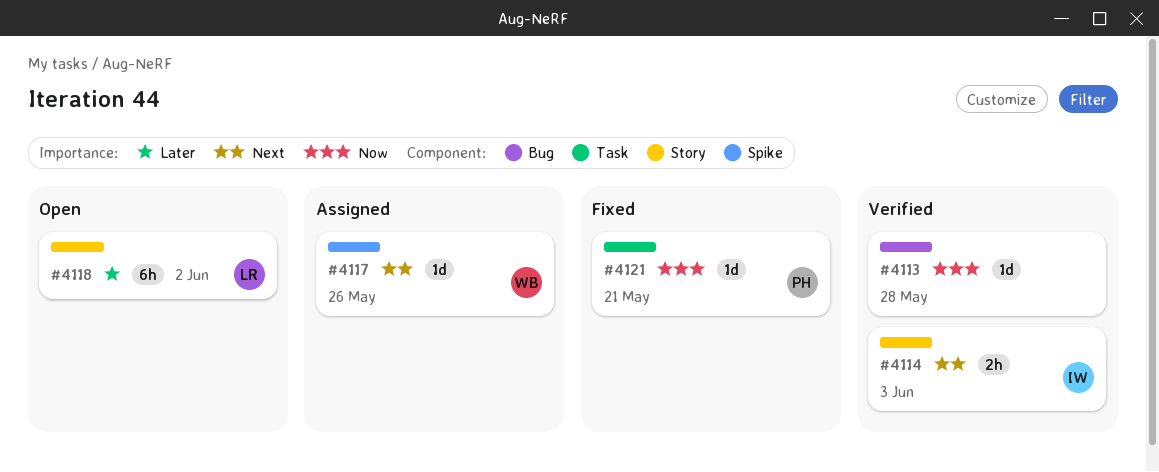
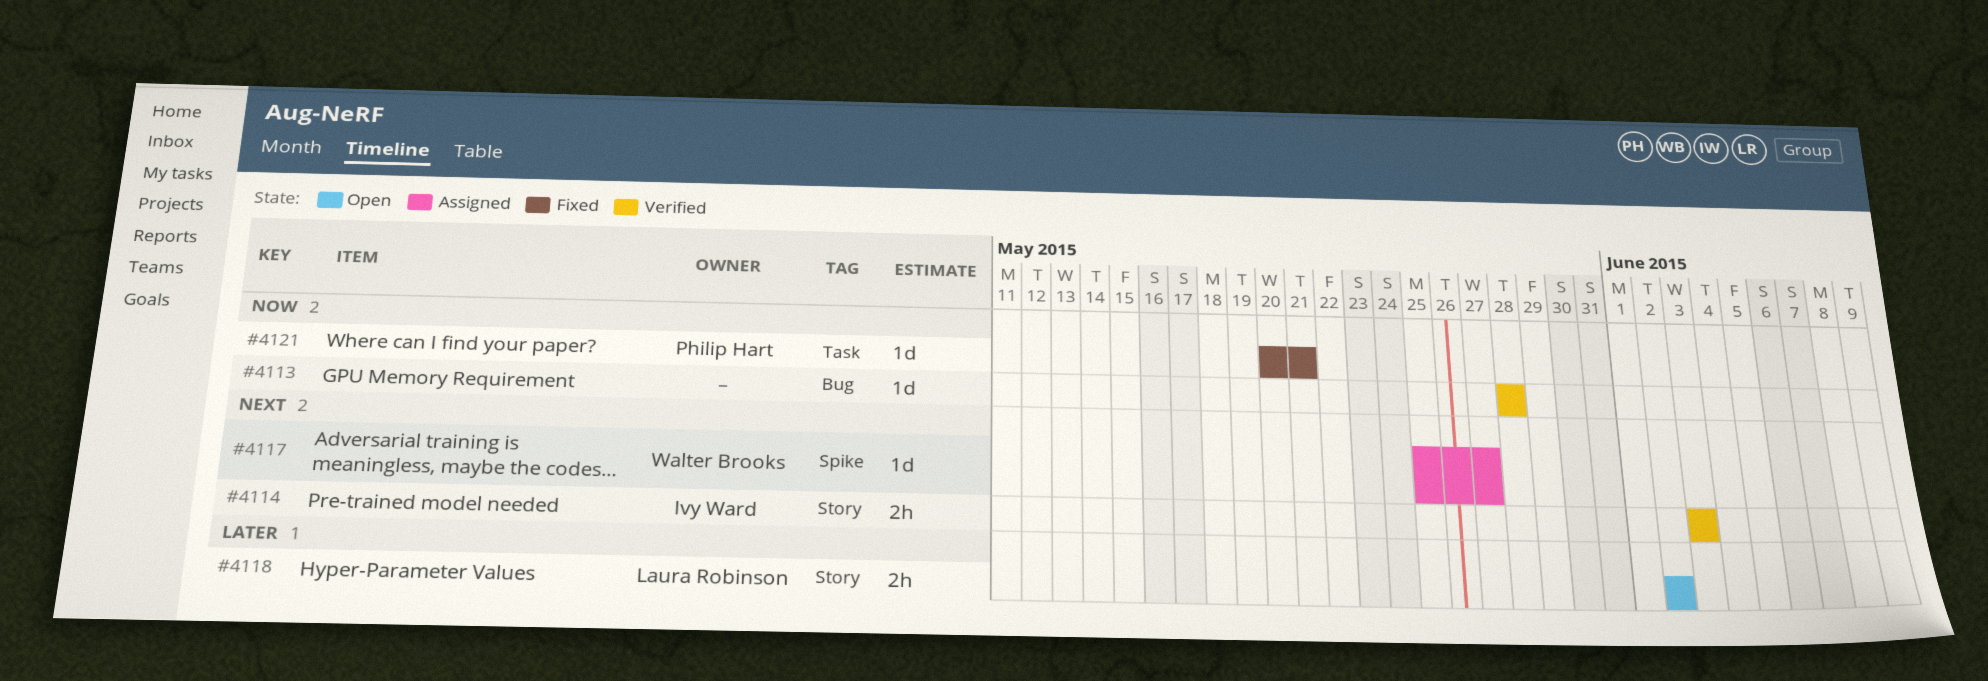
#4117, due: May 26 -> May 27
#4118, estimate: 6h -> 2h

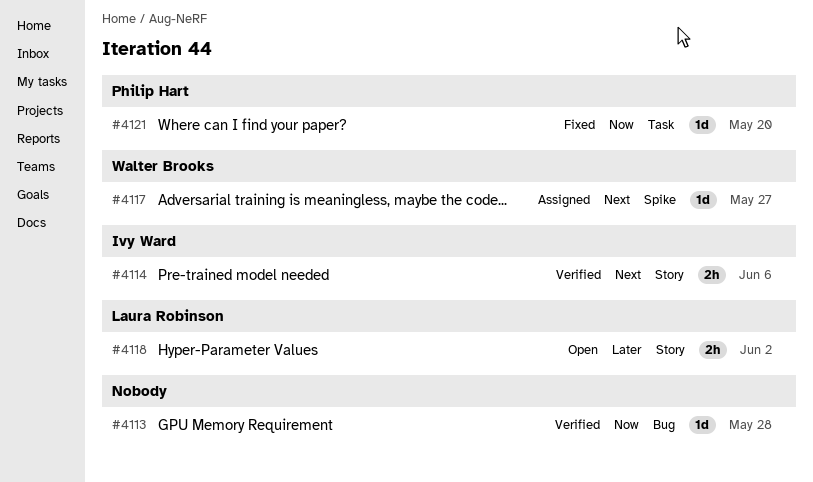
#4114, due: Jun 3 -> Jun 6
#4121, due: May 21 -> May 20

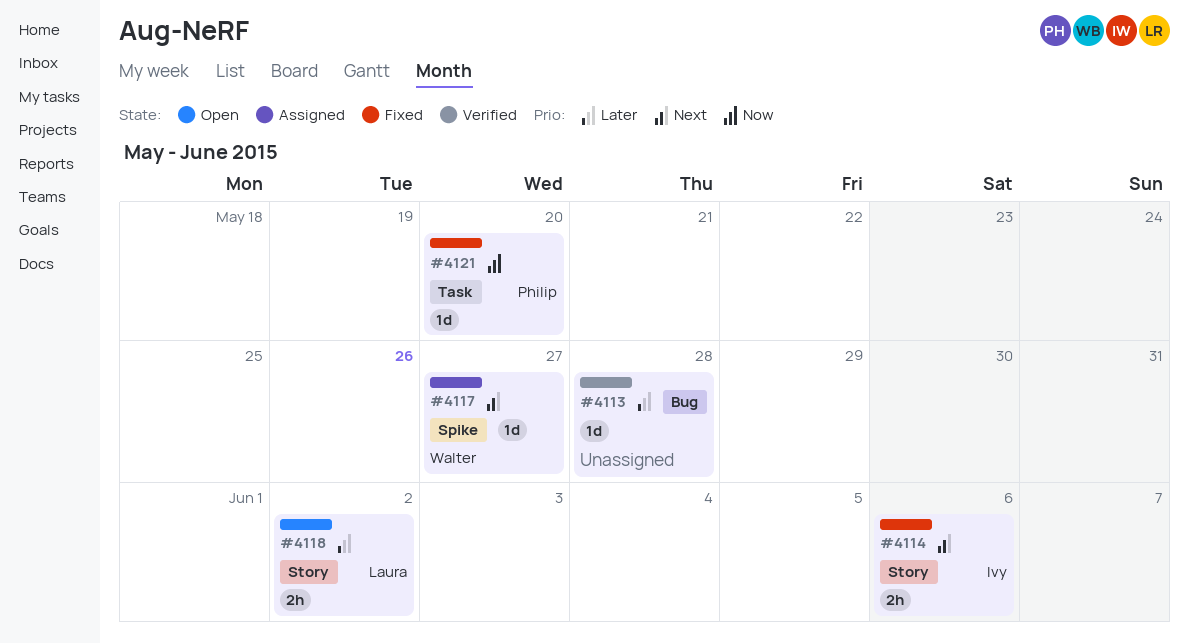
#4113, priority: Now -> Later
#4114, status: Verified -> Fixed

